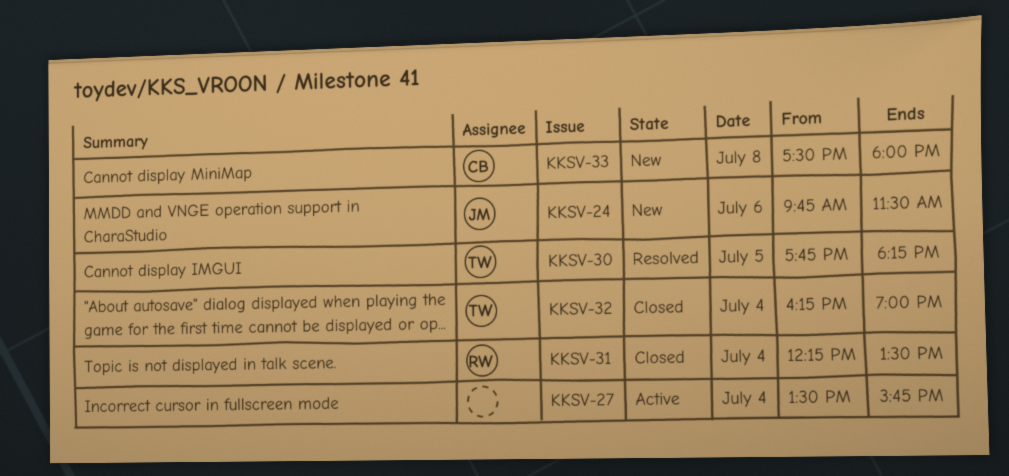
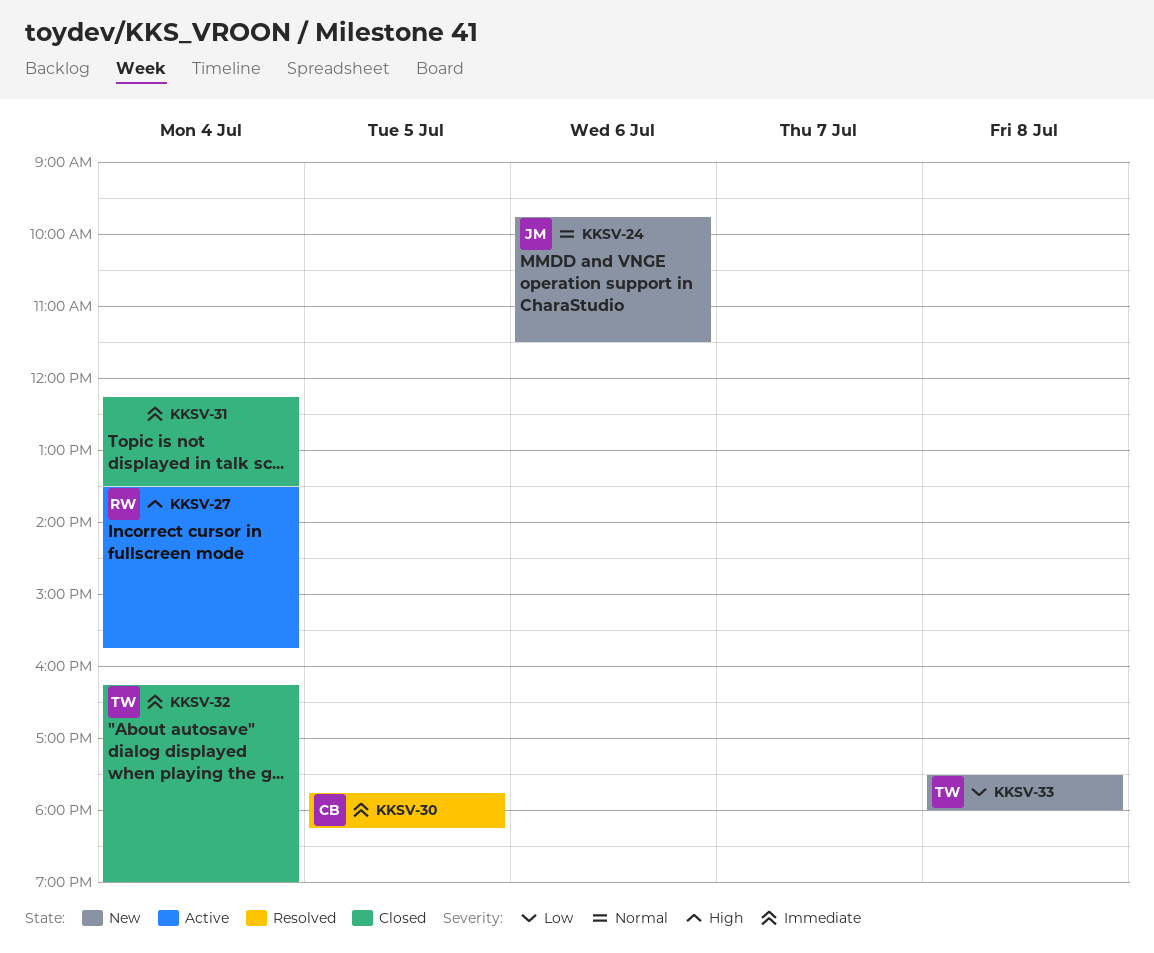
KKSV-27, owner: none -> RW
KKSV-30, owner: TW -> CB
KKSV-31, owner: RW -> none
KKSV-33, owner: CB -> TW

